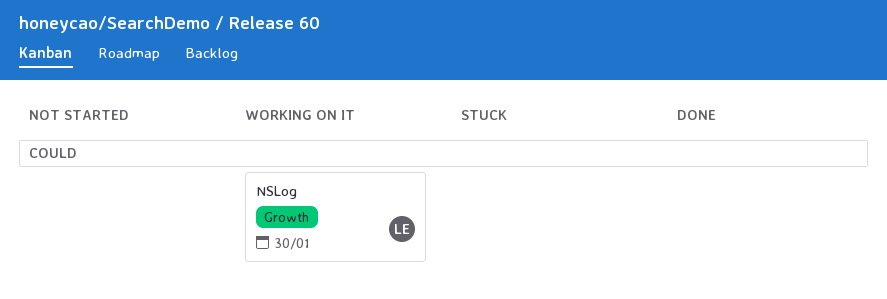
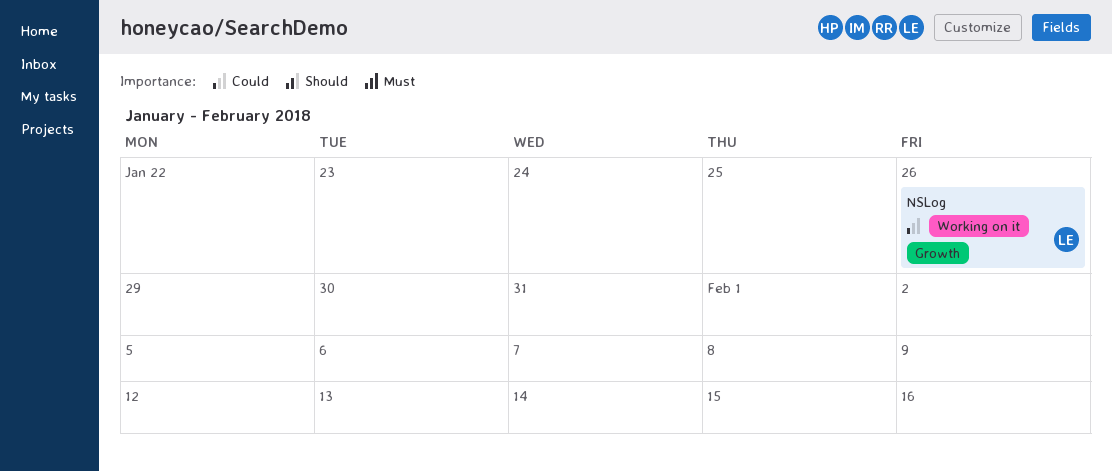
NSLog, due: Jan 30 -> Jan 26

